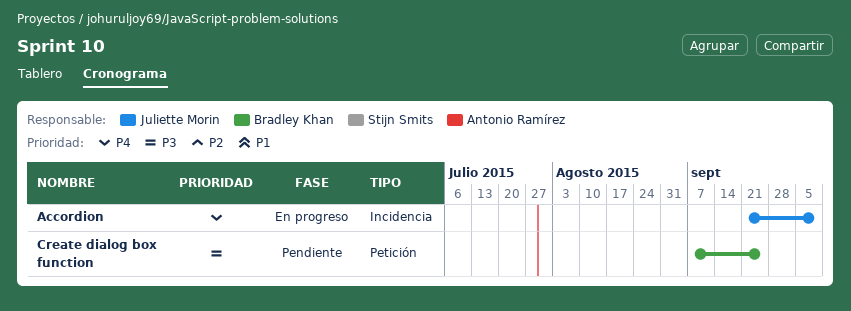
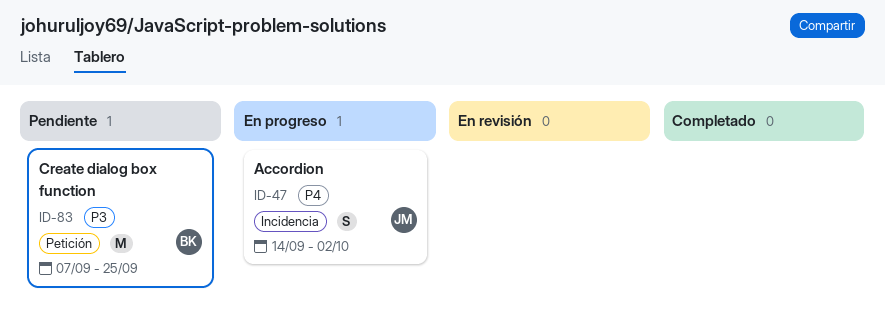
Accordion, start: Sep 21 -> Sep 14
Accordion, due: Oct 9 -> Oct 2

